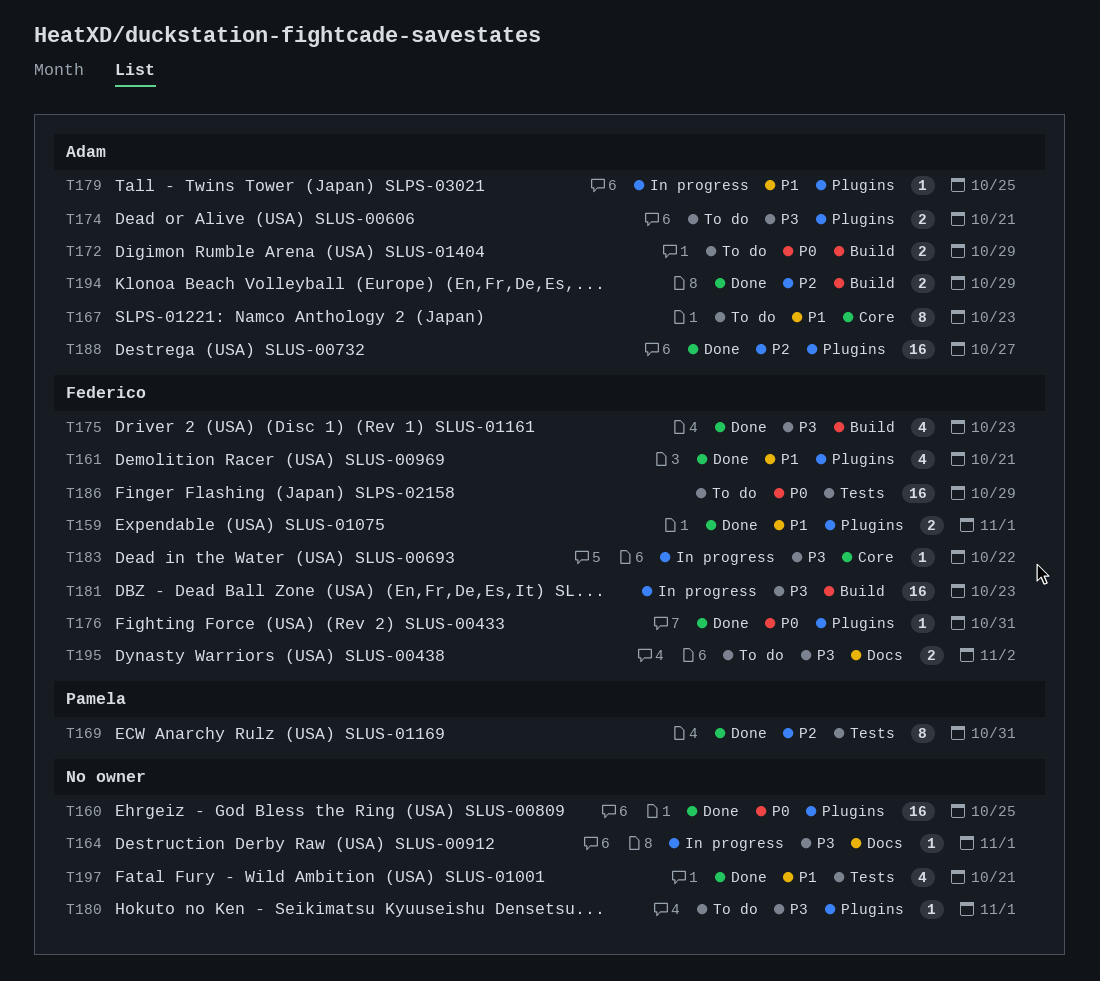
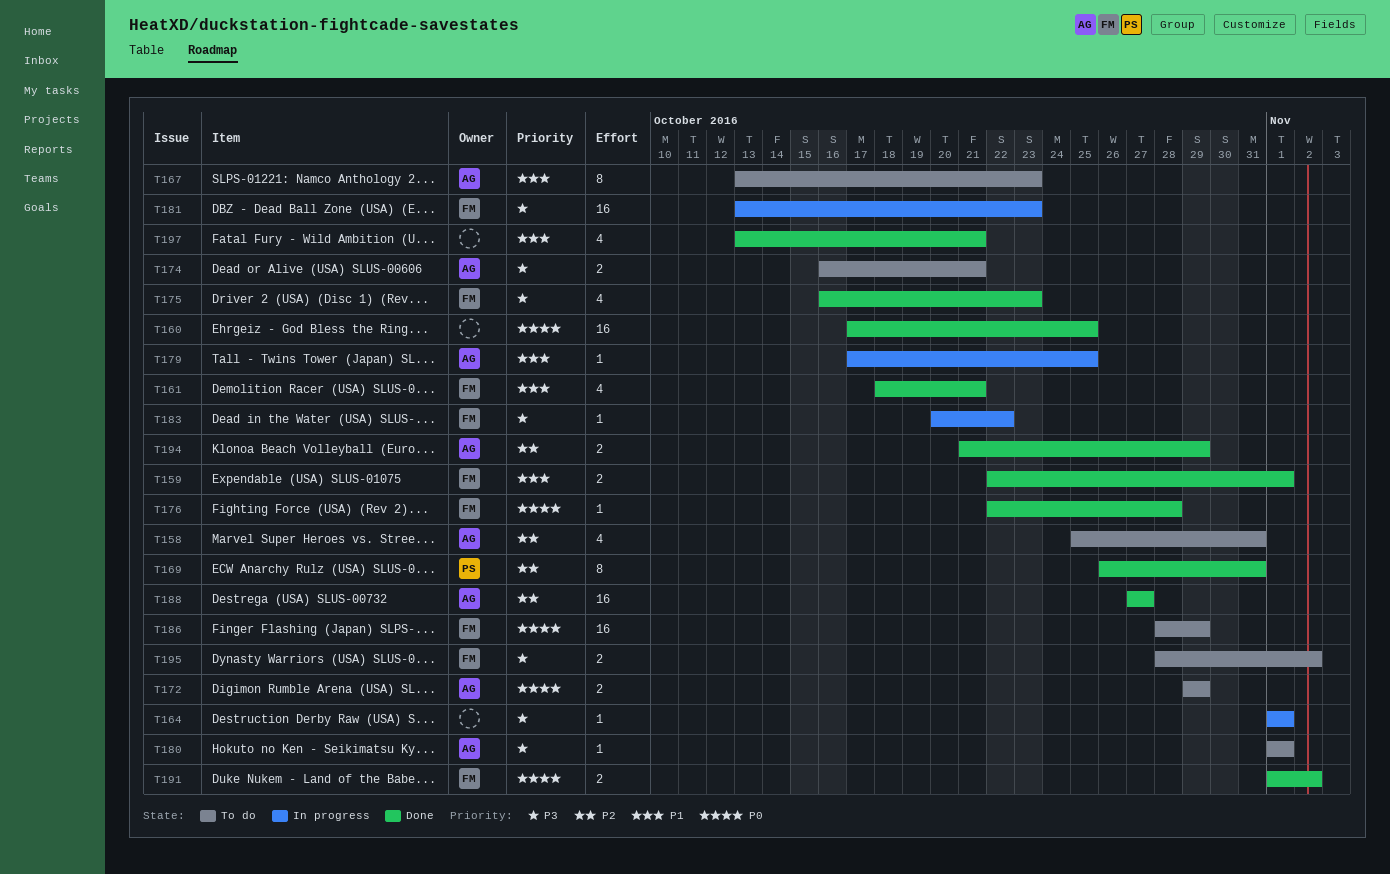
T158: none -> present
T176, due: Oct 31 -> Oct 28
T180, owner: none -> Adam
T191: none -> present

